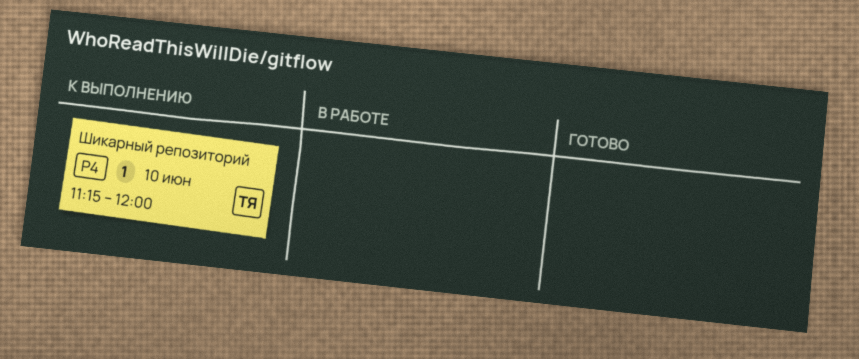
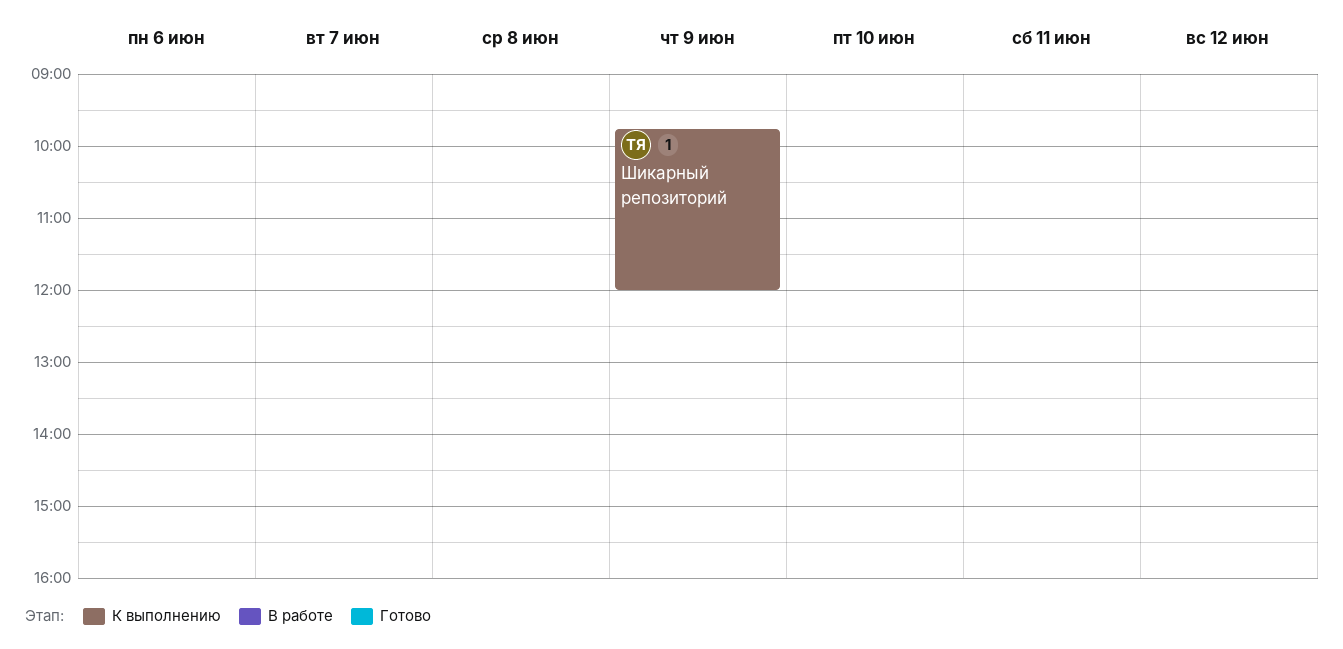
Шикарный репозиторий, day: Jun 10 -> Jun 9
Шикарный репозиторий, begins: 11:15 -> 09:45

